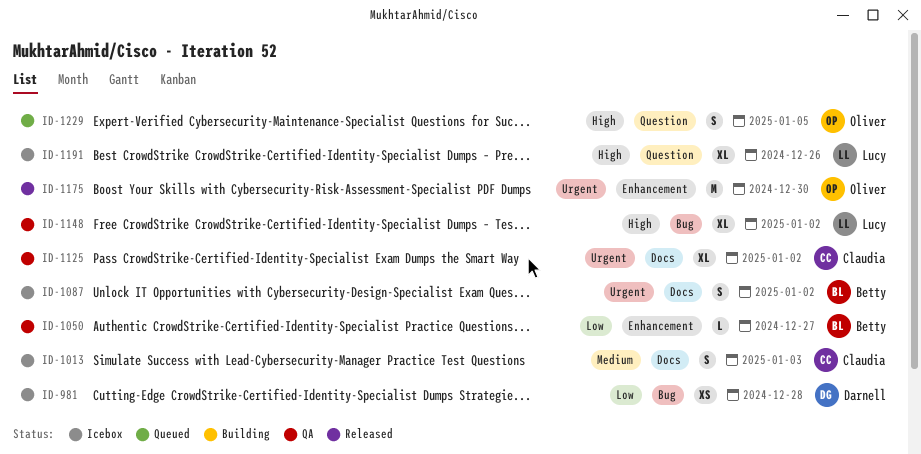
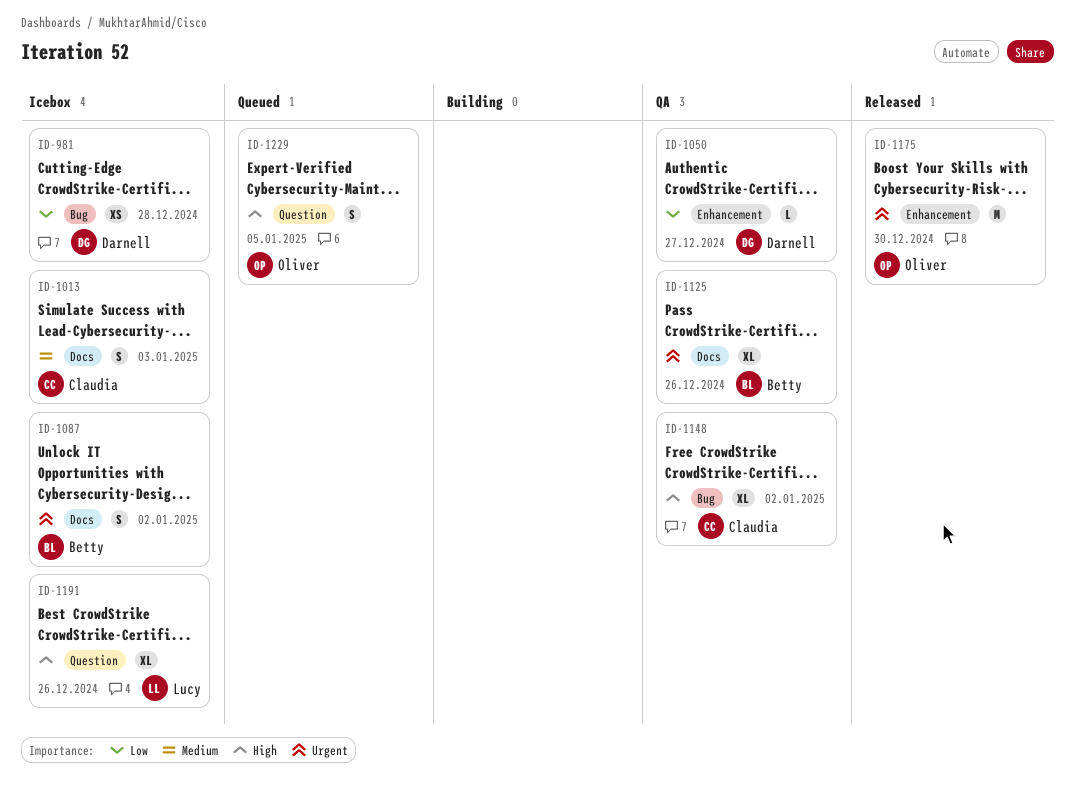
ID-1050, owner: Betty -> Darnell
ID-1125, owner: Claudia -> Betty
ID-1125, due: Jan 2 -> Dec 26
ID-1148, owner: Lucy -> Claudia

